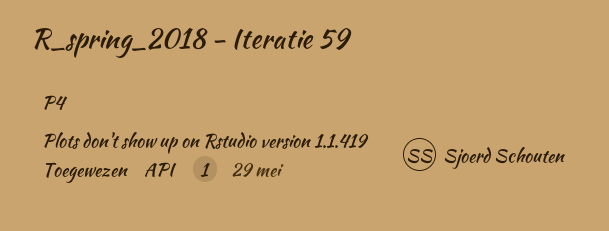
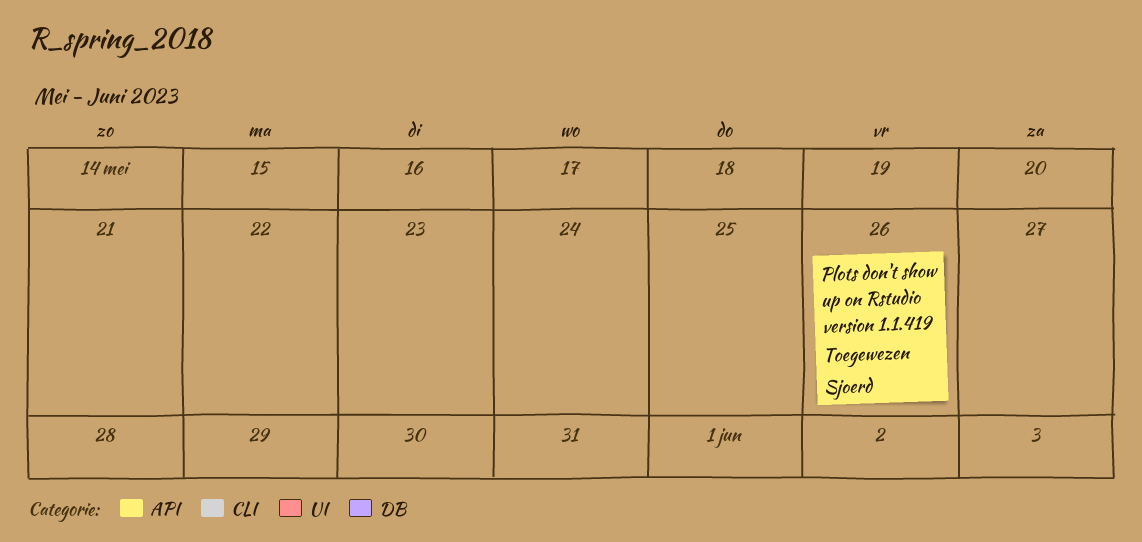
Plots don't show up on Rstudio version 1.1.419, due: May 29 -> May 26

